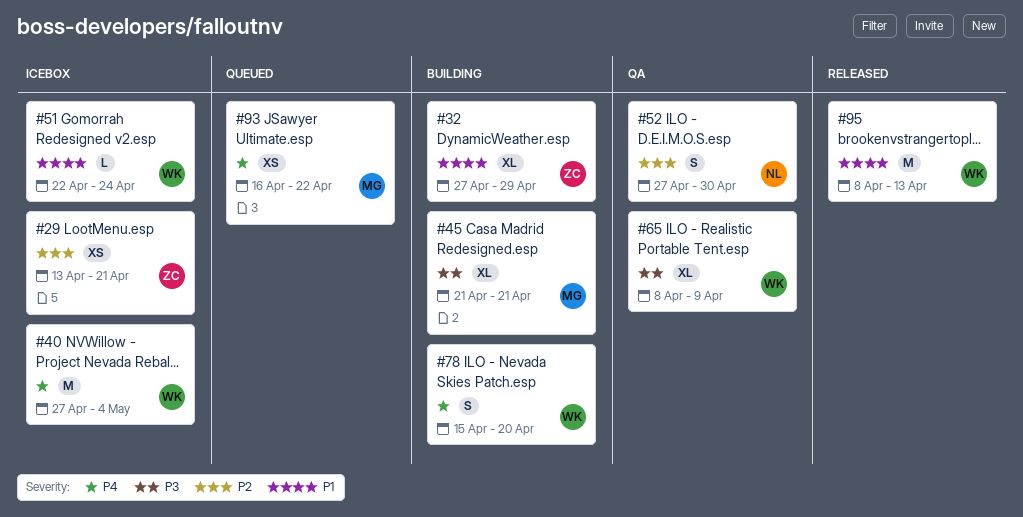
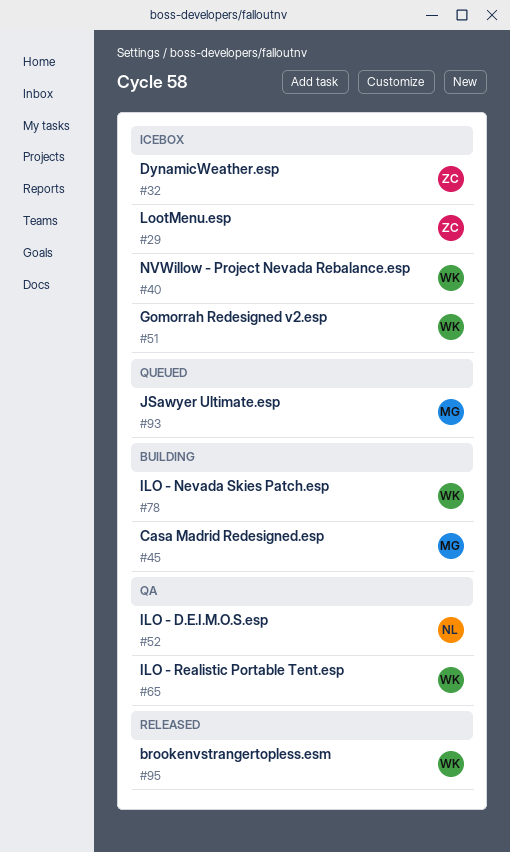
#32, status: Building -> Icebox

